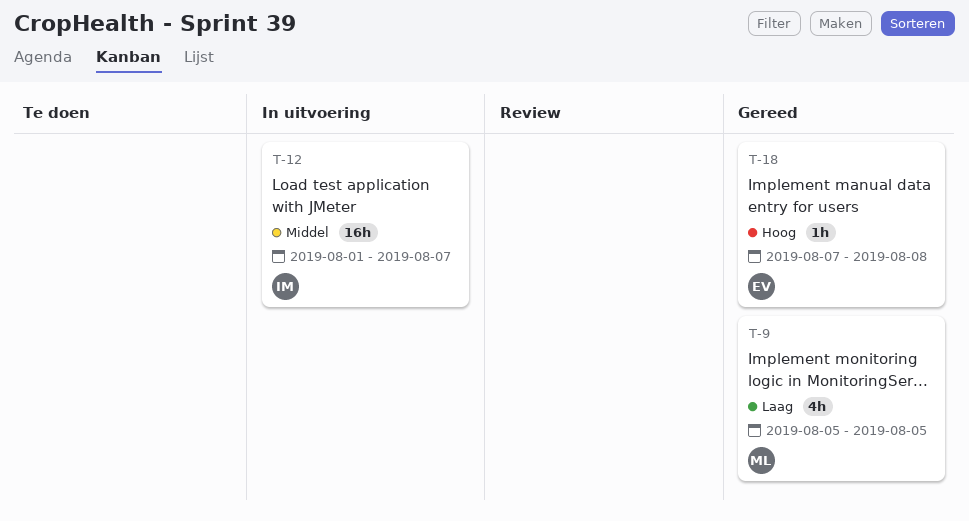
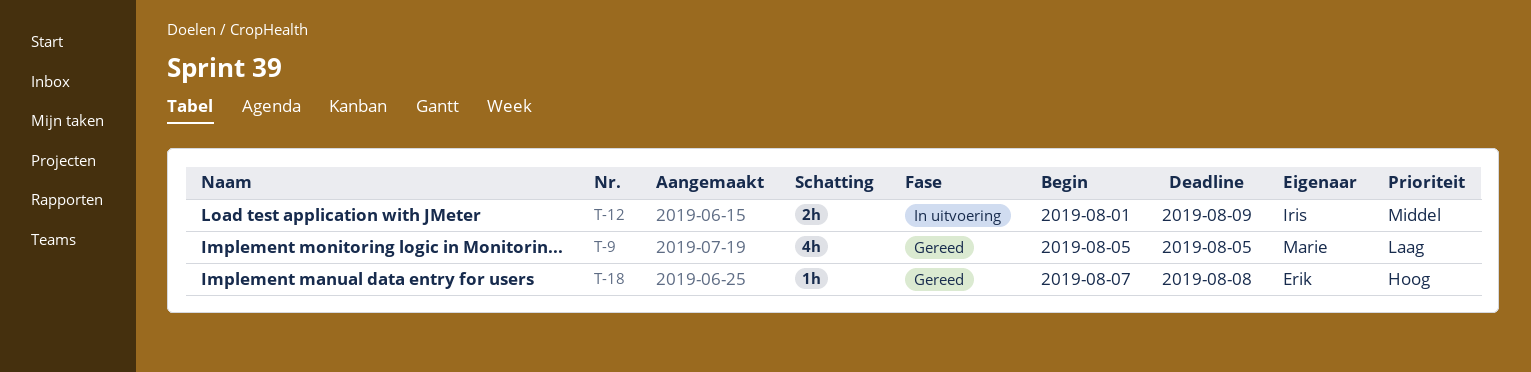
T-12, estimate: 16h -> 2h
T-12, due: Aug 7 -> Aug 9

